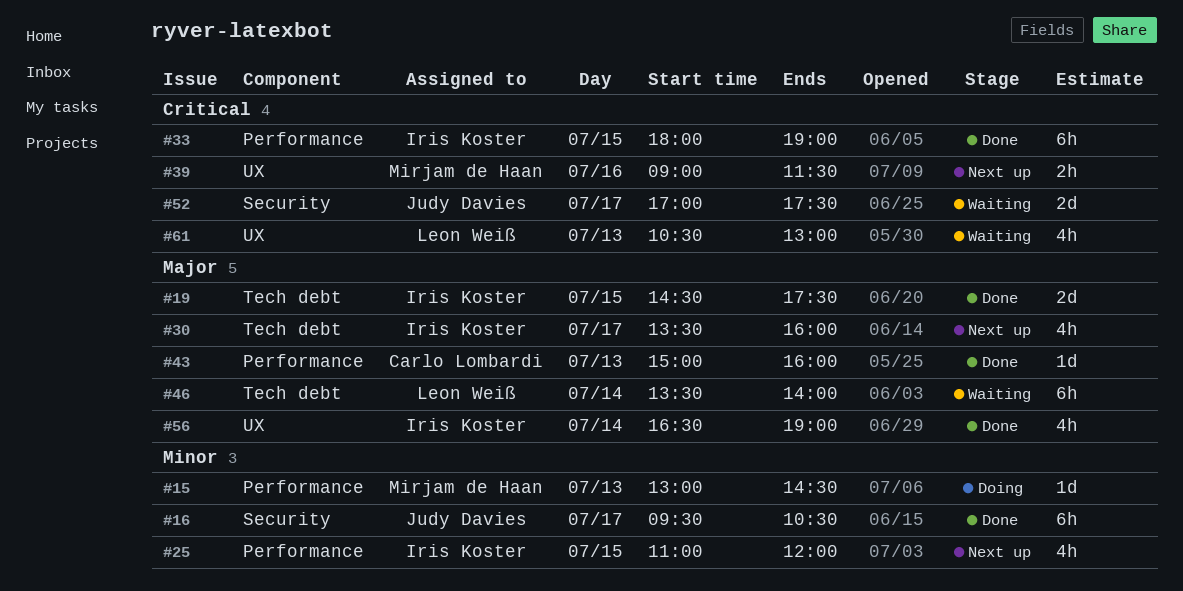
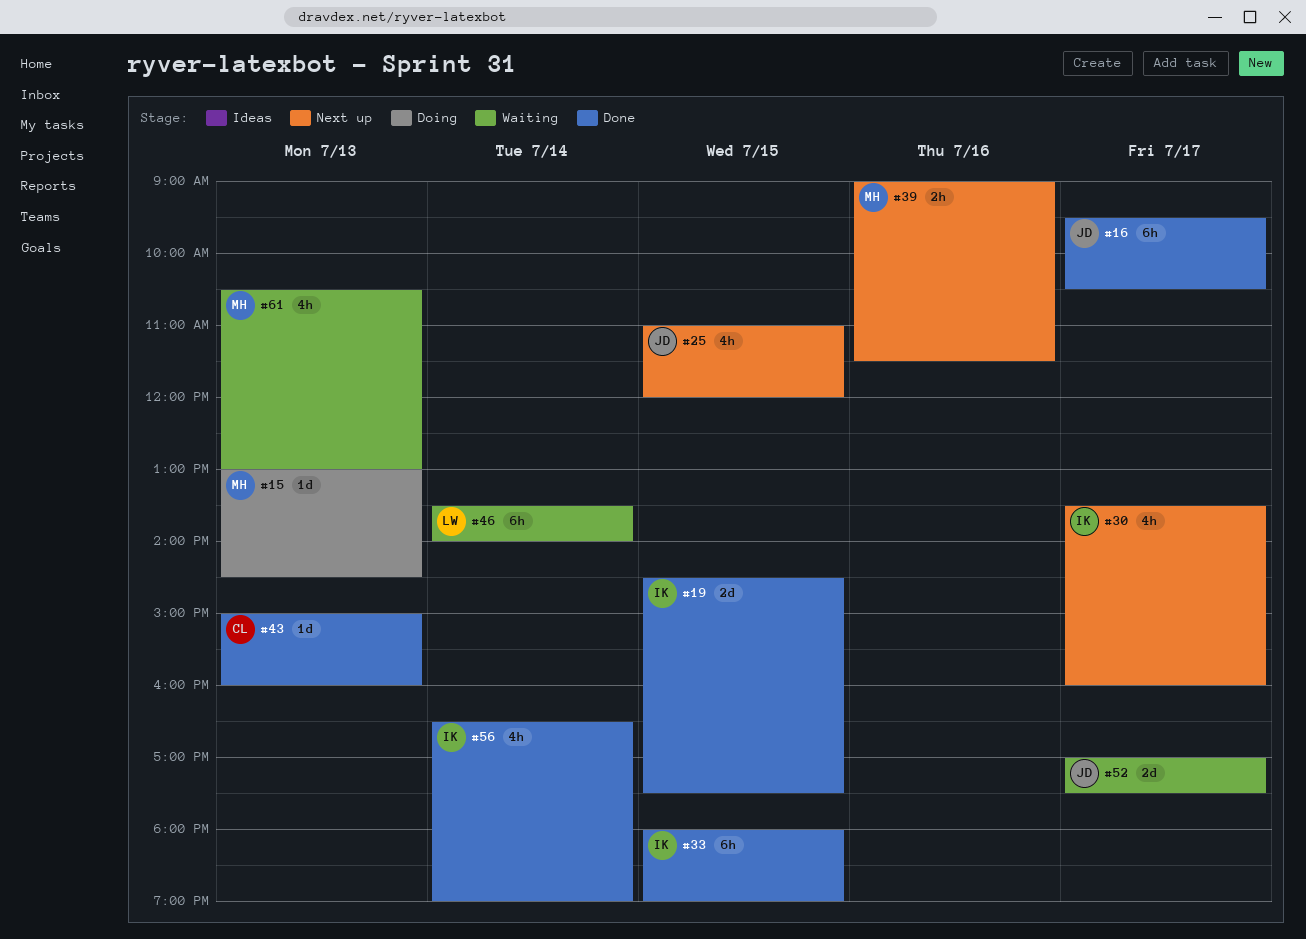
#25, owner: Iris Koster -> Judy Davies
#61, owner: Leon Weiß -> Mirjam de Haan

